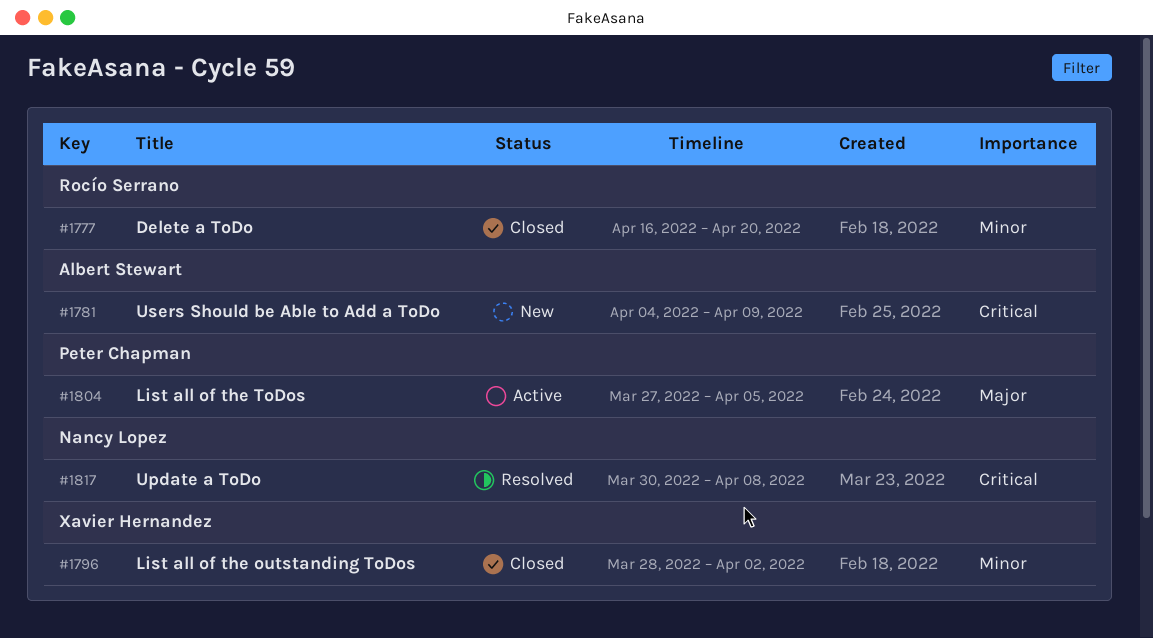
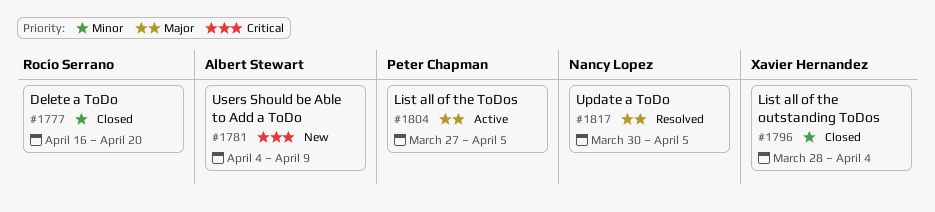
#1796, due: Apr 2 -> Apr 4
#1817, priority: Critical -> Major
#1817, due: Apr 8 -> Apr 5

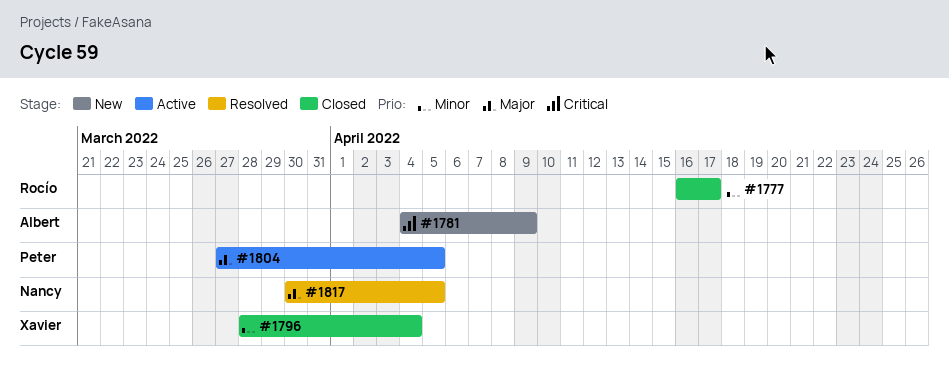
#1777, due: Apr 20 -> Apr 17

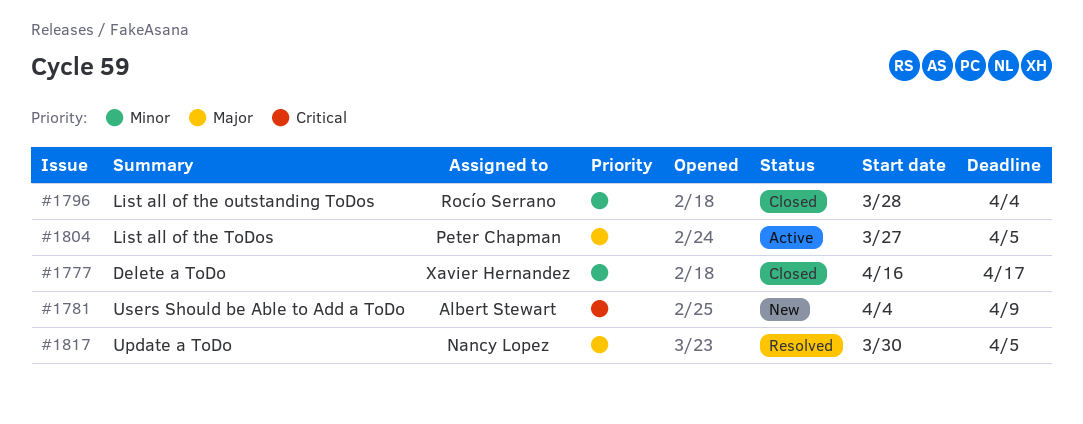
#1777, owner: Rocío Serrano -> Xavier Hernandez
#1796, owner: Xavier Hernandez -> Rocío Serrano

